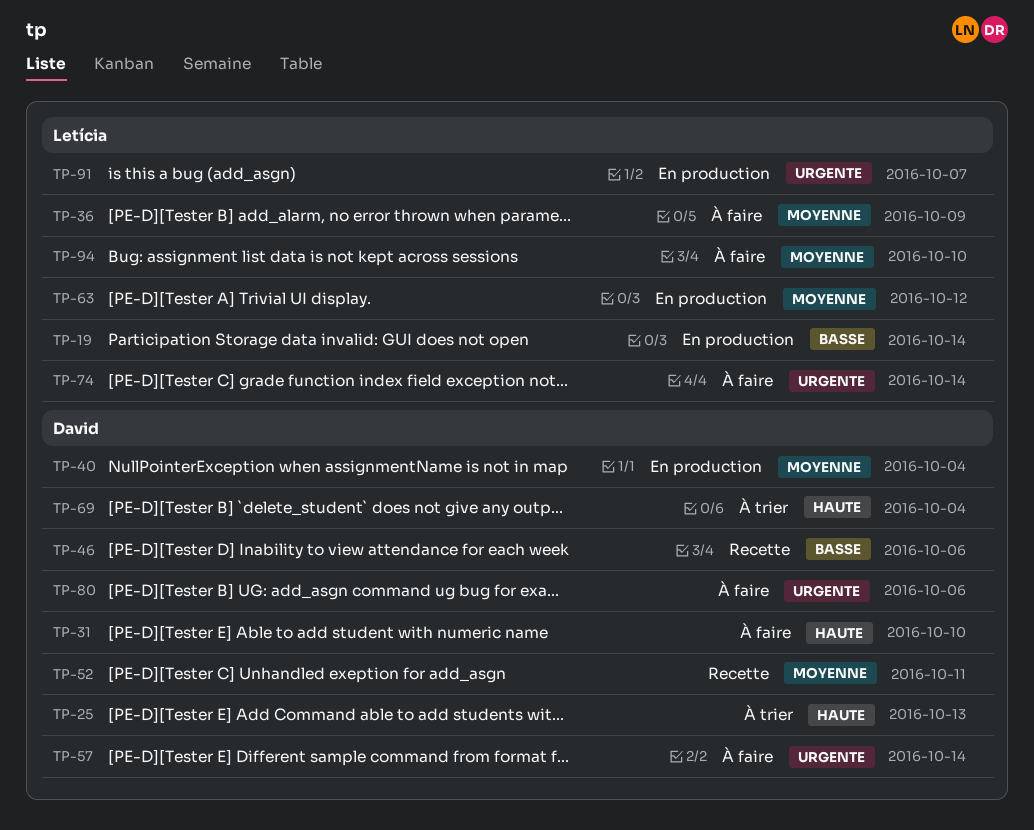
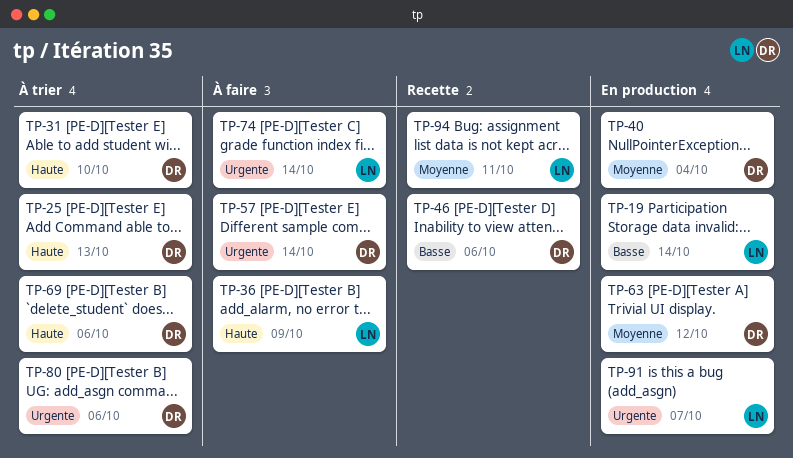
TP-31, status: À faire -> À trier
TP-36, priority: Moyenne -> Haute
TP-52: present -> none
TP-63, owner: Letícia -> David
TP-69, due: Oct 4 -> Oct 6
TP-80, status: À faire -> À trier
TP-94, status: À faire -> Recette
TP-94, due: Oct 10 -> Oct 11

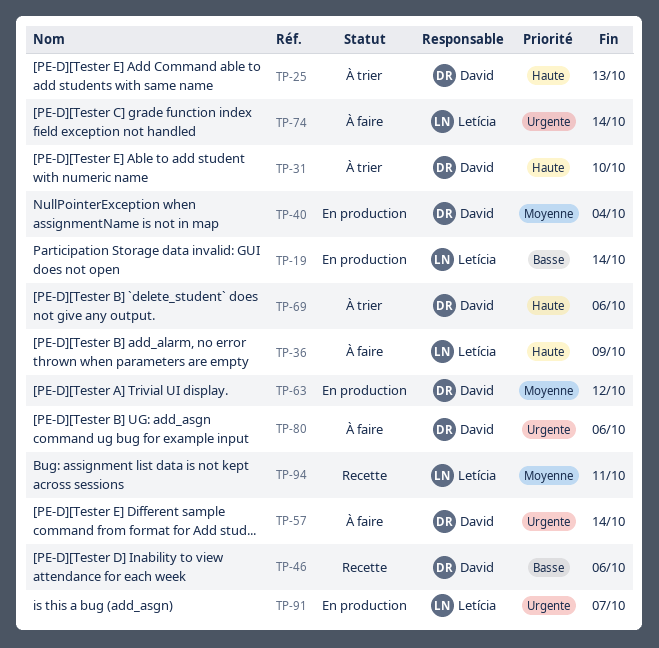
TP-80, status: À trier -> À faire

